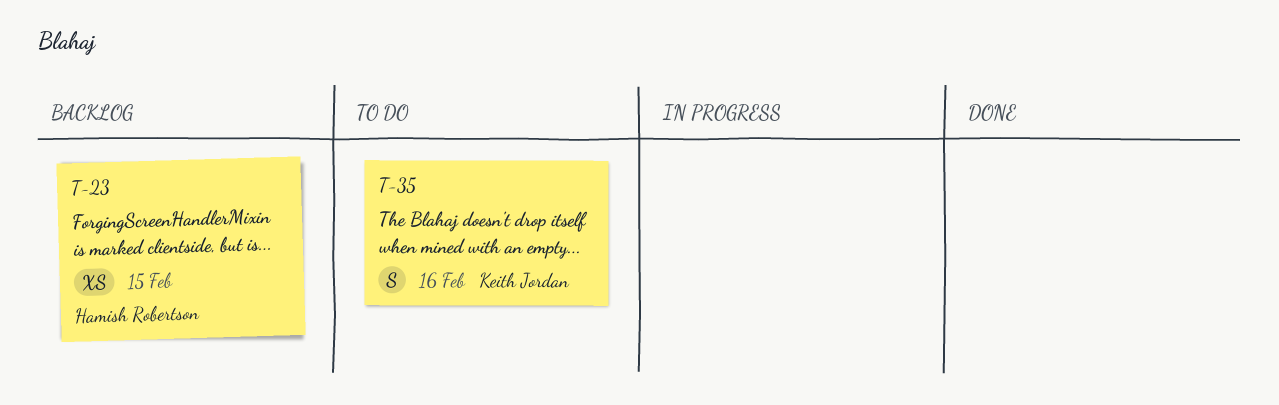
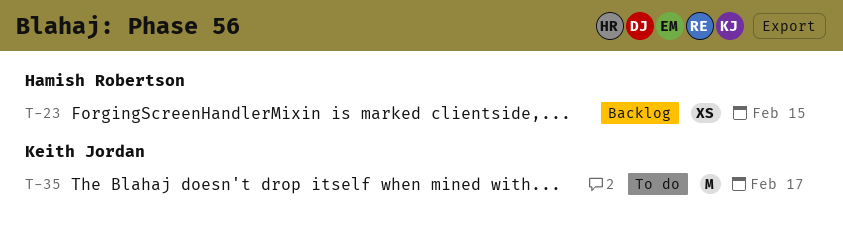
T-35, estimate: S -> M
T-35, due: Feb 16 -> Feb 17

